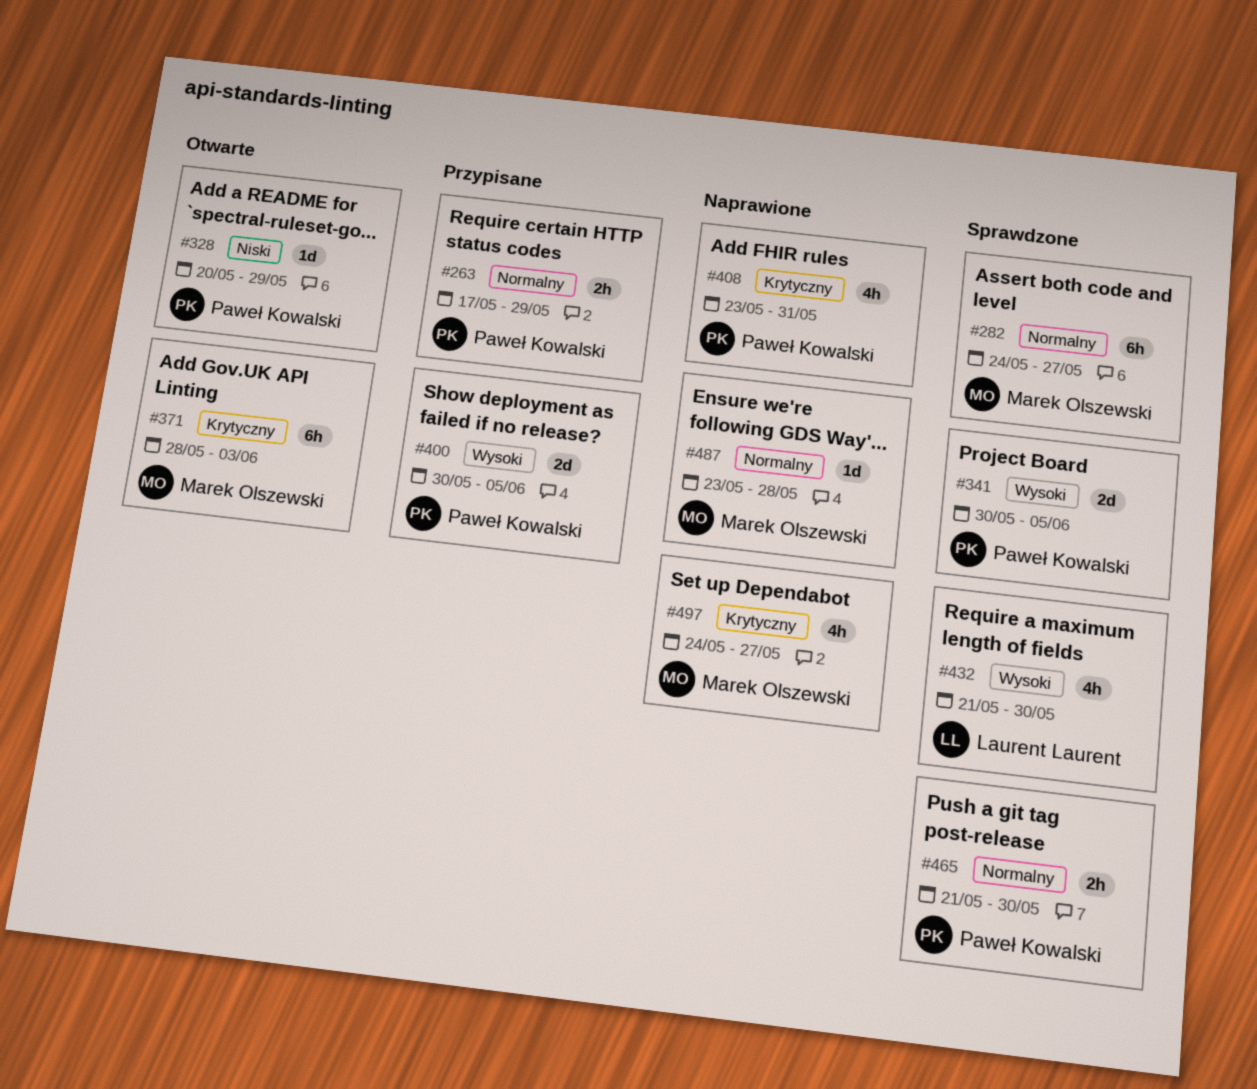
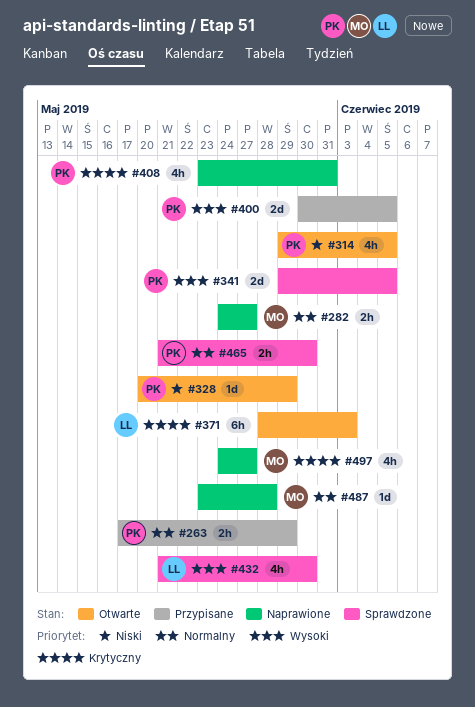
#282, status: Sprawdzone -> Naprawione
#282, estimate: 6h -> 2h
#314: none -> present
#341, start: May 30 -> May 29
#371, owner: Marek Olszewski -> Laurent Laurent

